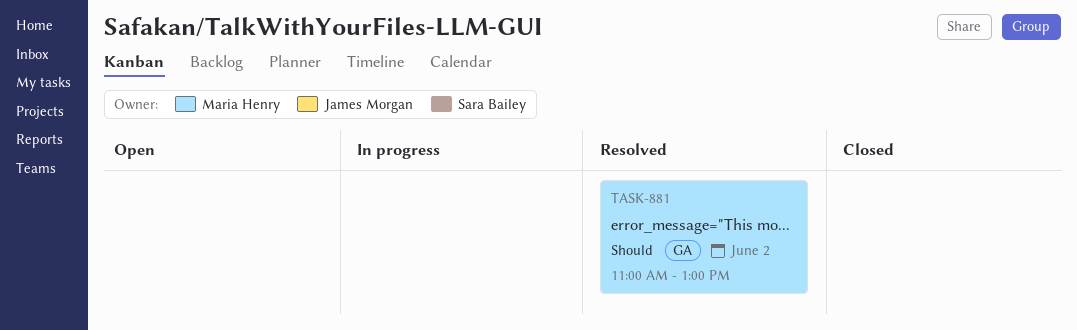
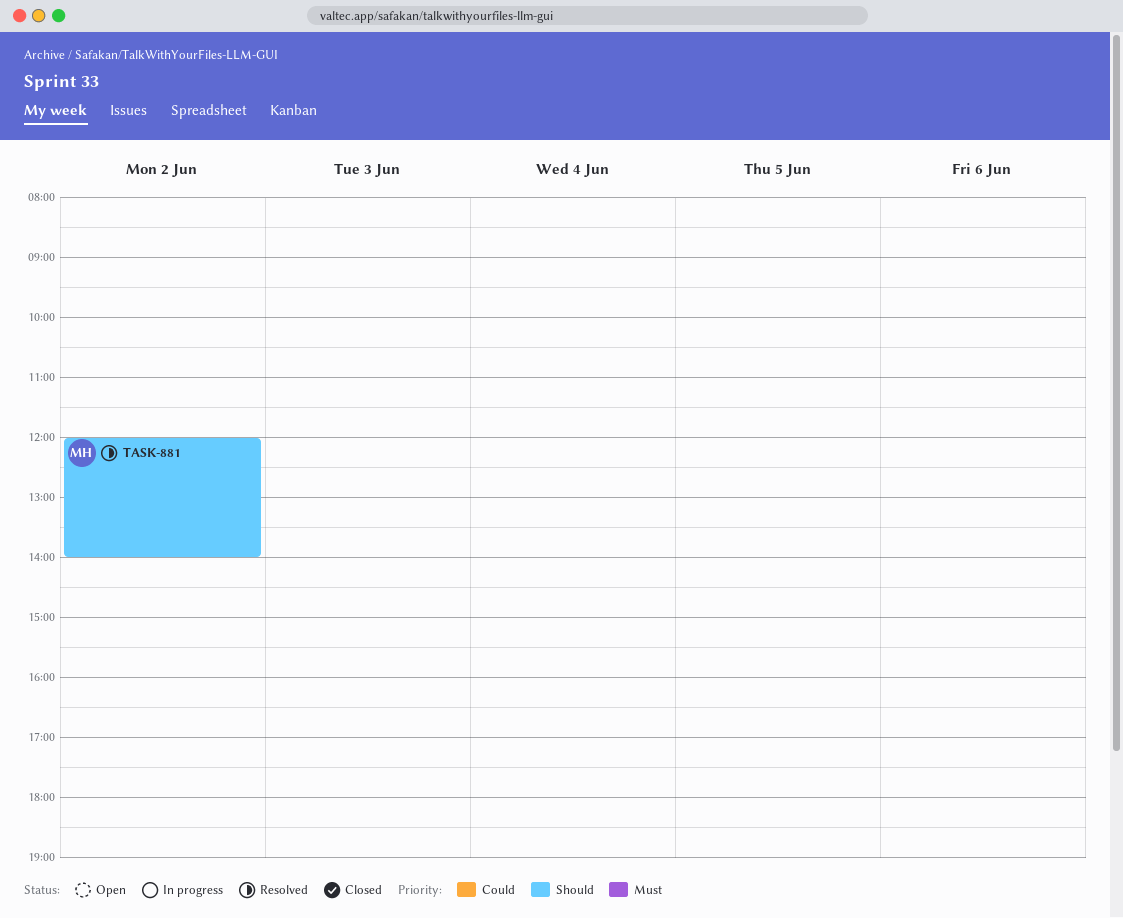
TASK-881, begins: 11:00 -> 12:00
TASK-881, ends: 13:00 -> 14:00

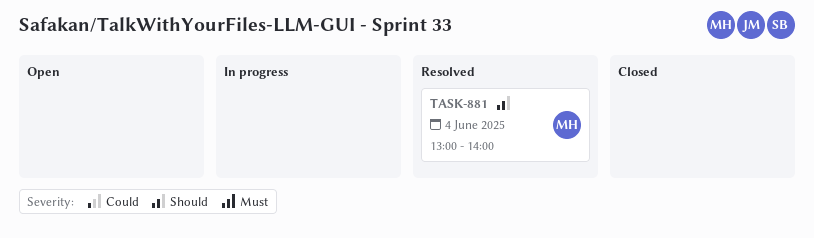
TASK-881, day: Jun 2 -> Jun 4
TASK-881, begins: 12:00 -> 13:00

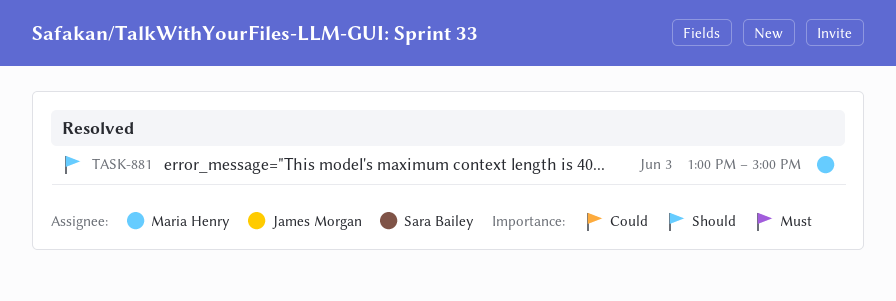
TASK-881, day: Jun 4 -> Jun 3
TASK-881, ends: 14:00 -> 15:00

